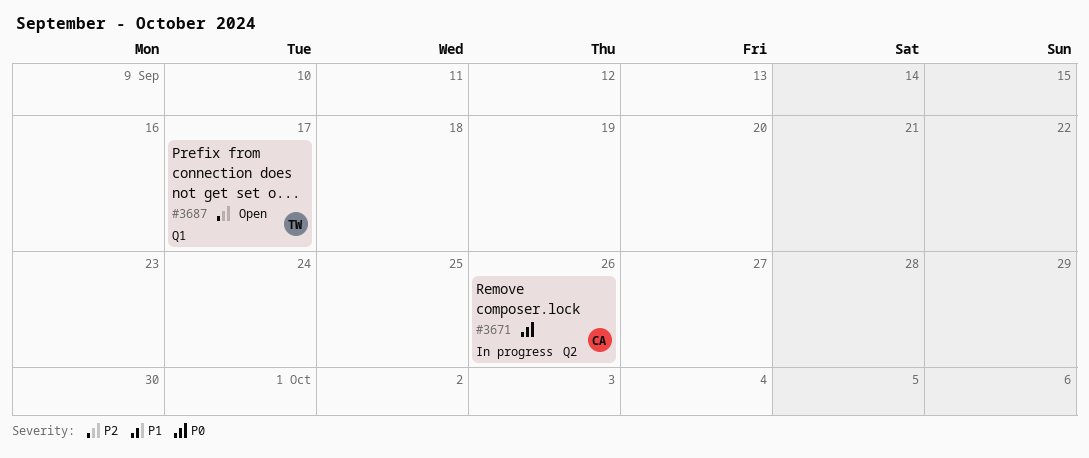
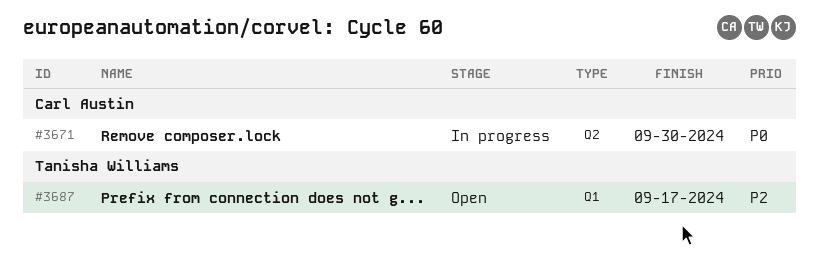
#3671, due: Sep 26 -> Sep 30

